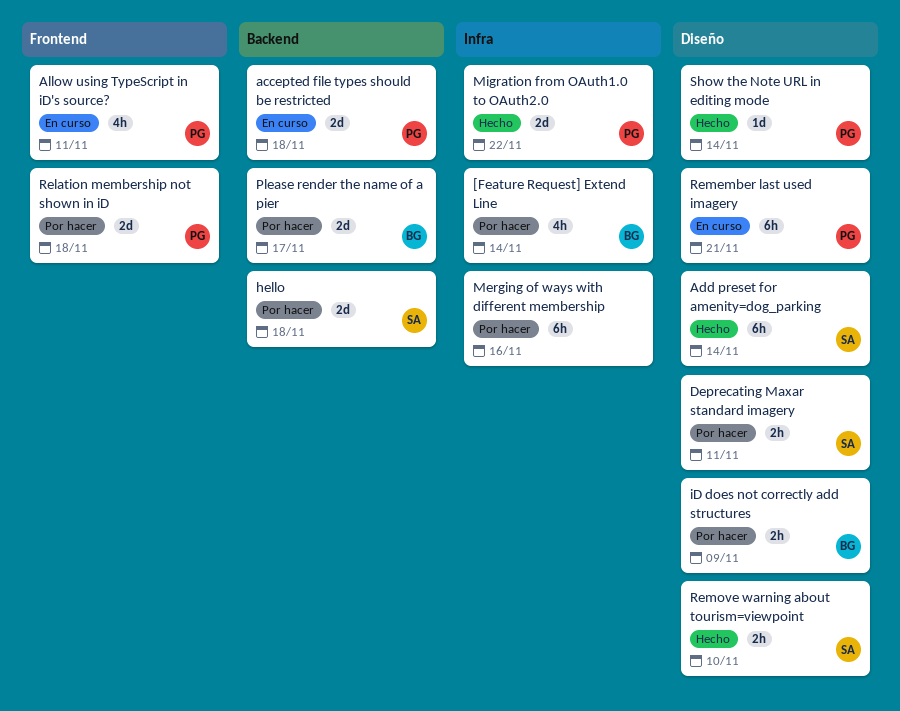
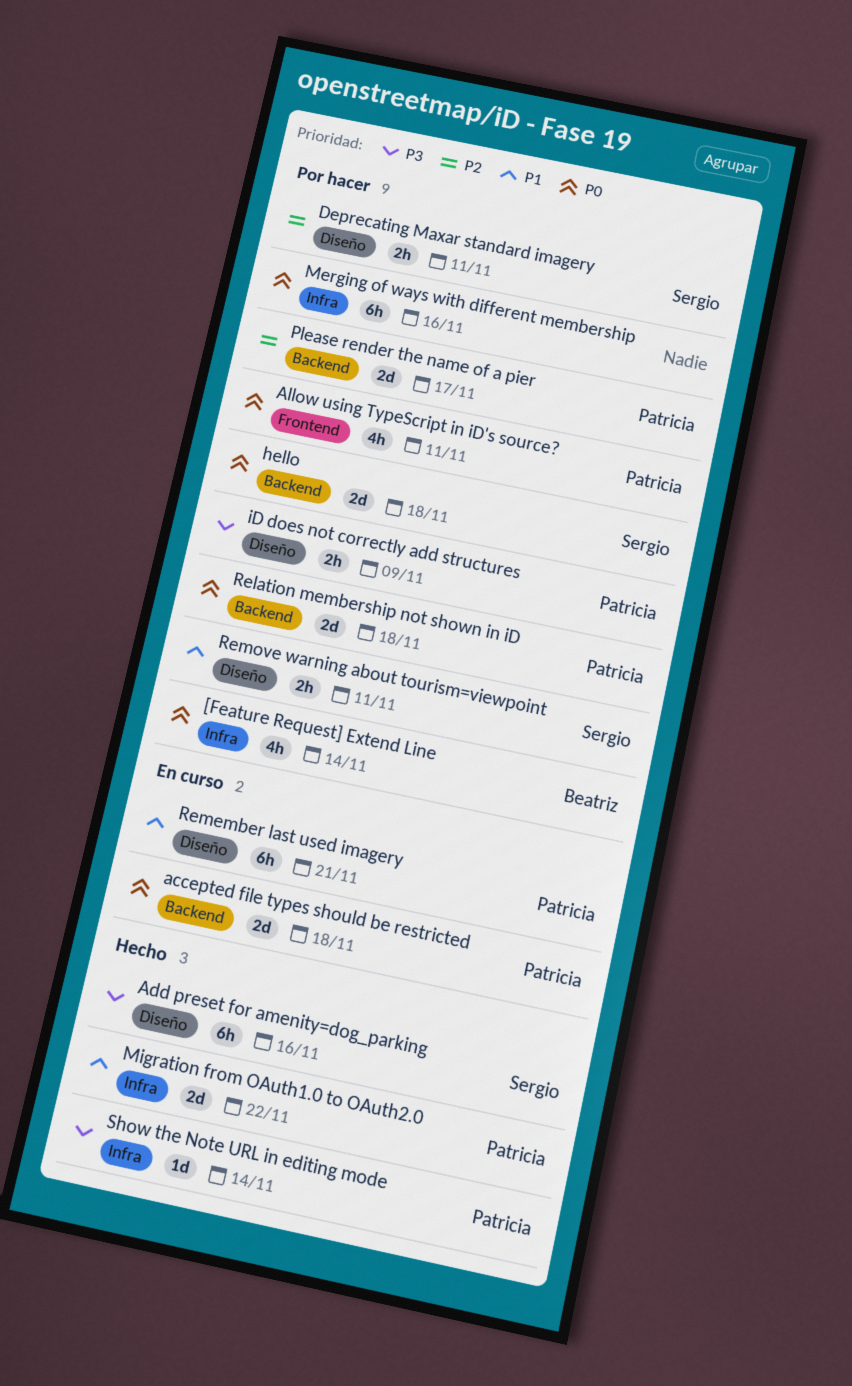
Add preset for amenity=dog_parking, due: Nov 14 -> Nov 16
Allow using TypeScript in iD's source?, status: En curso -> Por hacer
iD does not correctly add structures, owner: Beatriz -> Patricia
Please render the name of a pier, owner: Beatriz -> Patricia
Relation membership not shown in iD, label: Frontend -> Backend
Remove warning about tourism=viewpoint, status: Hecho -> Por hacer
Remove warning about tourism=viewpoint, due: Nov 10 -> Nov 11
Show the Note URL in editing mode, label: Diseño -> Infra

